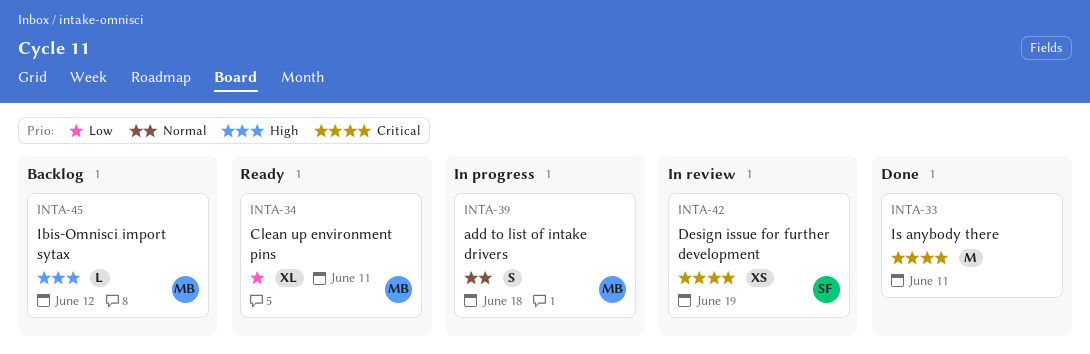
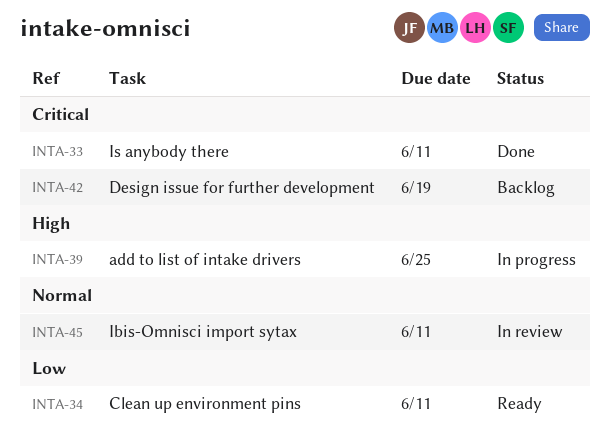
INTA-39, priority: Normal -> High
INTA-39, due: Jun 18 -> Jun 25
INTA-42, status: In review -> Backlog
INTA-45, status: Backlog -> In review
INTA-45, priority: High -> Normal
INTA-45, due: Jun 12 -> Jun 11

